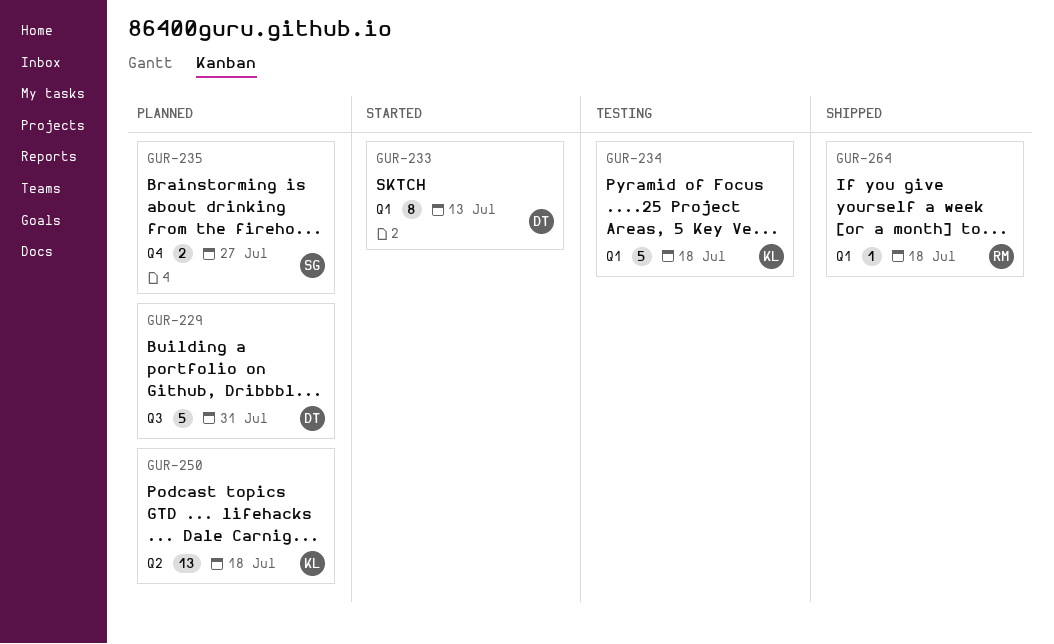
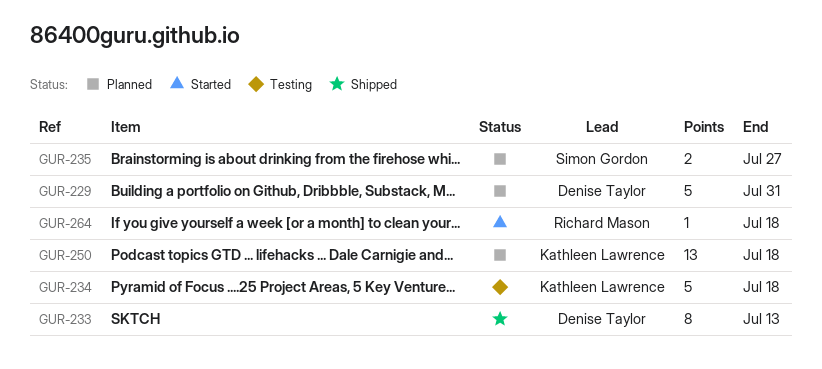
GUR-233, status: Started -> Shipped
GUR-264, status: Shipped -> Started

